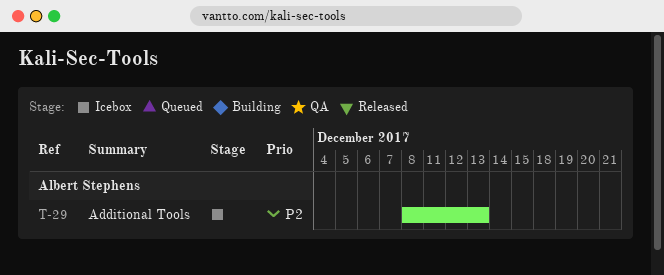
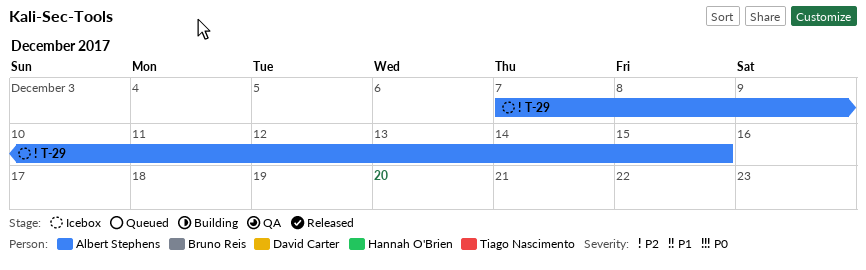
T-29, start: Dec 8 -> Dec 7
T-29, due: Dec 13 -> Dec 15

